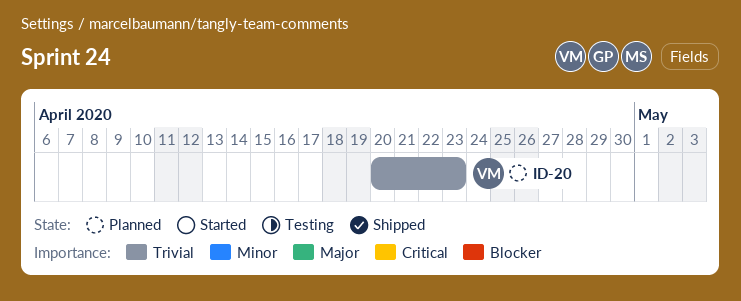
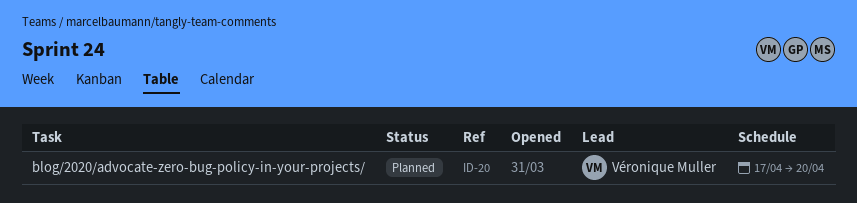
ID-20, start: Apr 20 -> Apr 17
ID-20, due: Apr 23 -> Apr 20

